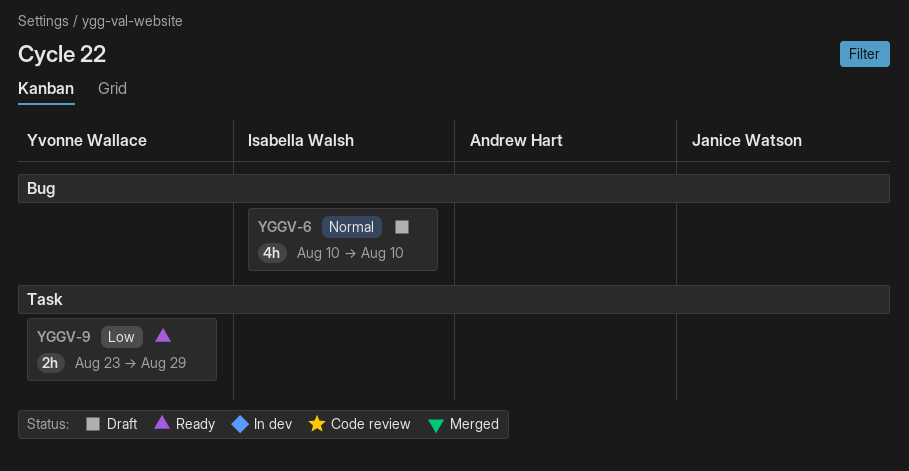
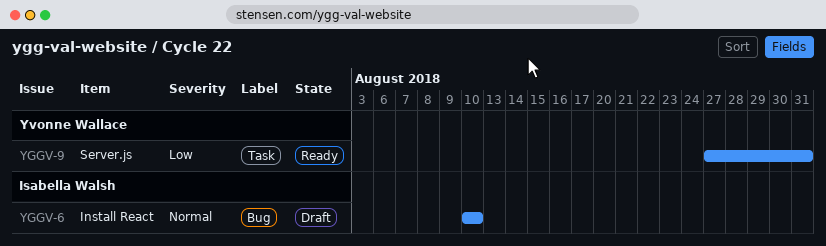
YGGV-9, start: Aug 23 -> Aug 27
YGGV-9, due: Aug 29 -> Aug 31

